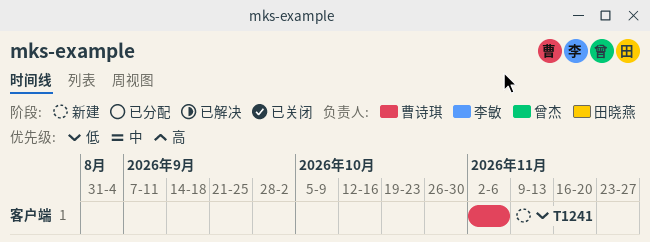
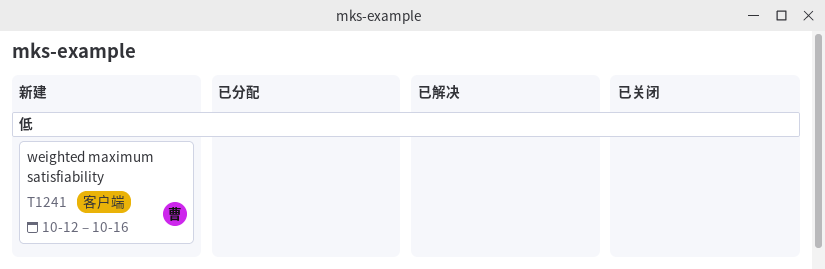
T1241, start: Nov 2 -> Oct 12
T1241, due: Nov 6 -> Oct 16

